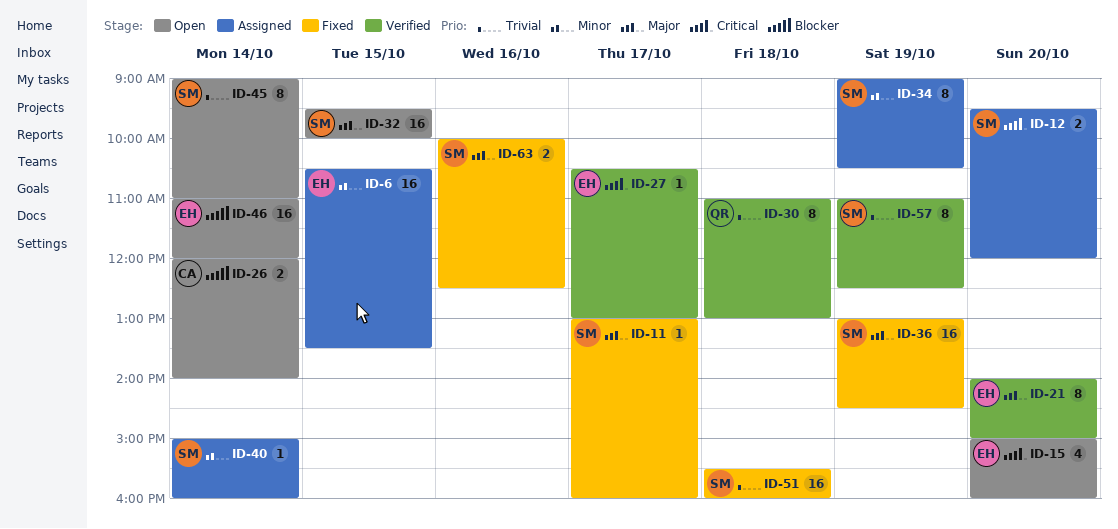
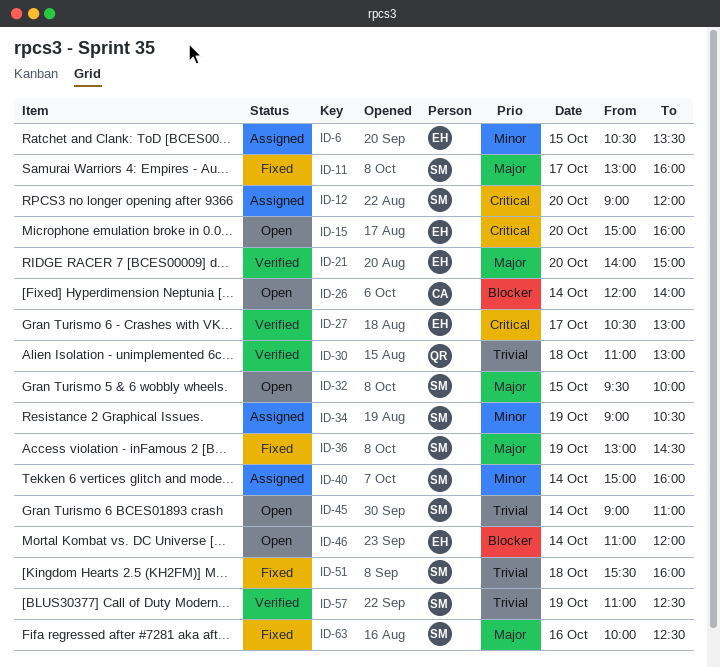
ID-12, begins: 09:30 -> 09:00

